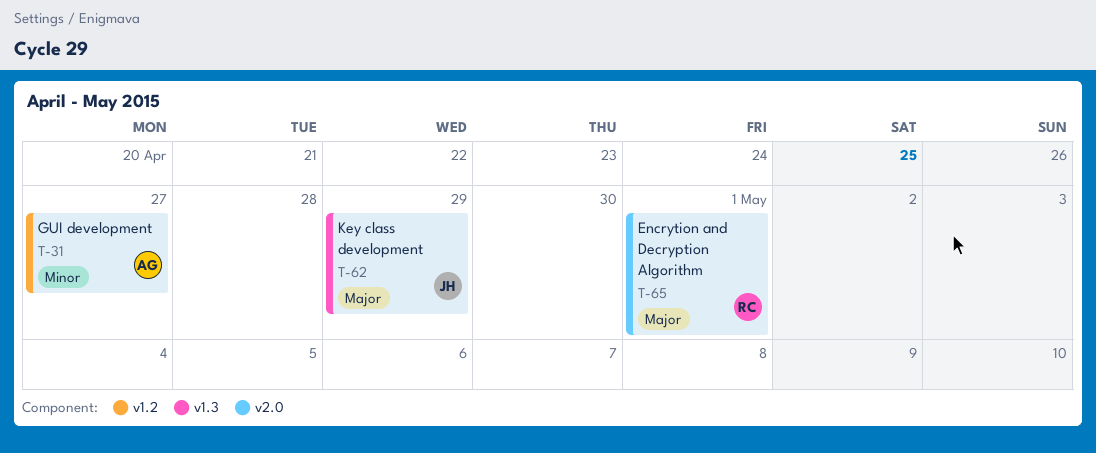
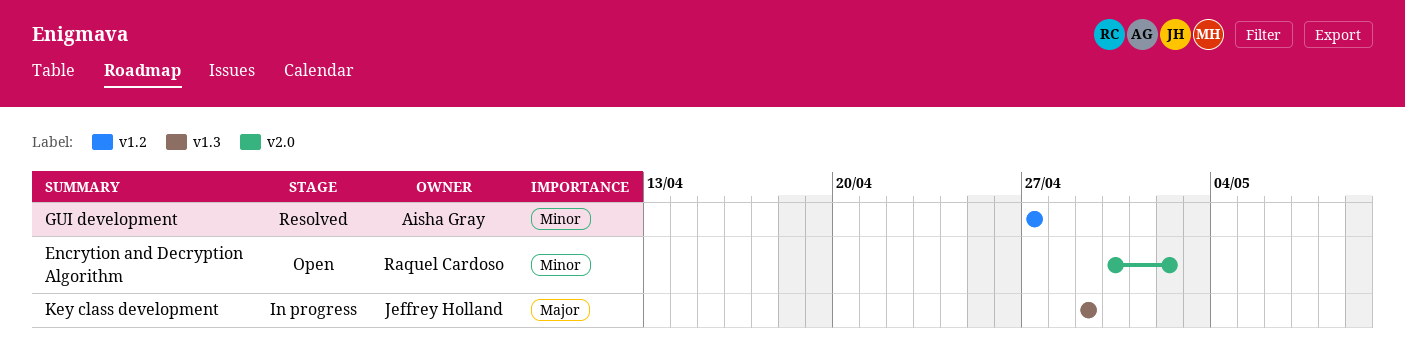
Encrytion and Decryption Algorithm, priority: Major -> Minor
Encrytion and Decryption Algorithm, due: May 1 -> May 2

